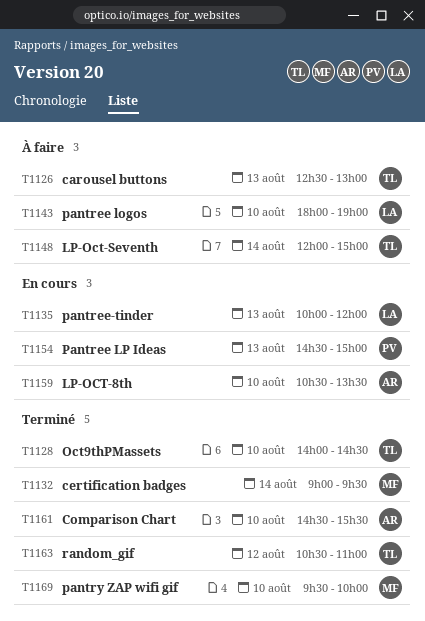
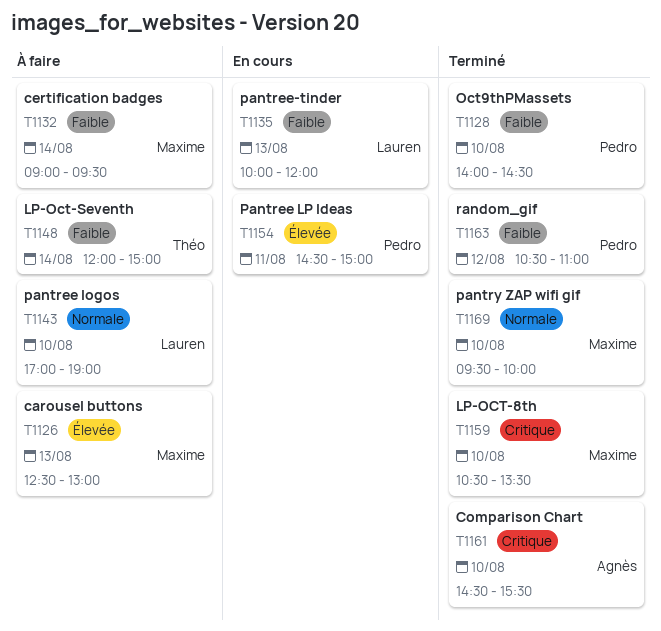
T1126, owner: Théo -> Maxime
T1128, owner: Théo -> Pedro
T1132, status: Terminé -> À faire
T1143, begins: 18:00 -> 17:00
T1154, day: Aug 13 -> Aug 11
T1159, status: En cours -> Terminé
T1159, owner: Agnès -> Maxime
T1163, owner: Théo -> Pedro

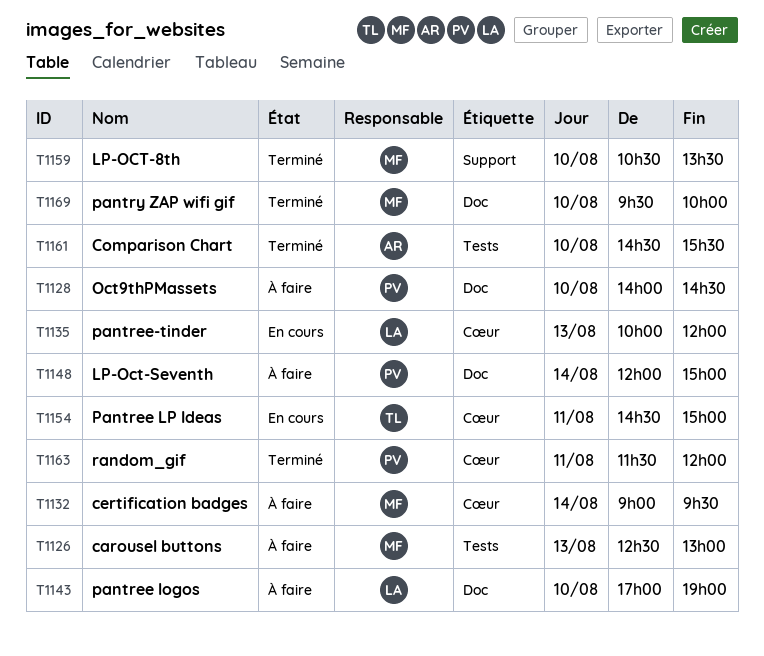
T1128, status: Terminé -> À faire
T1148, owner: Théo -> Pedro
T1154, owner: Pedro -> Théo
T1163, day: Aug 12 -> Aug 11
T1163, begins: 10:30 -> 11:30
T1163, ends: 11:00 -> 12:00

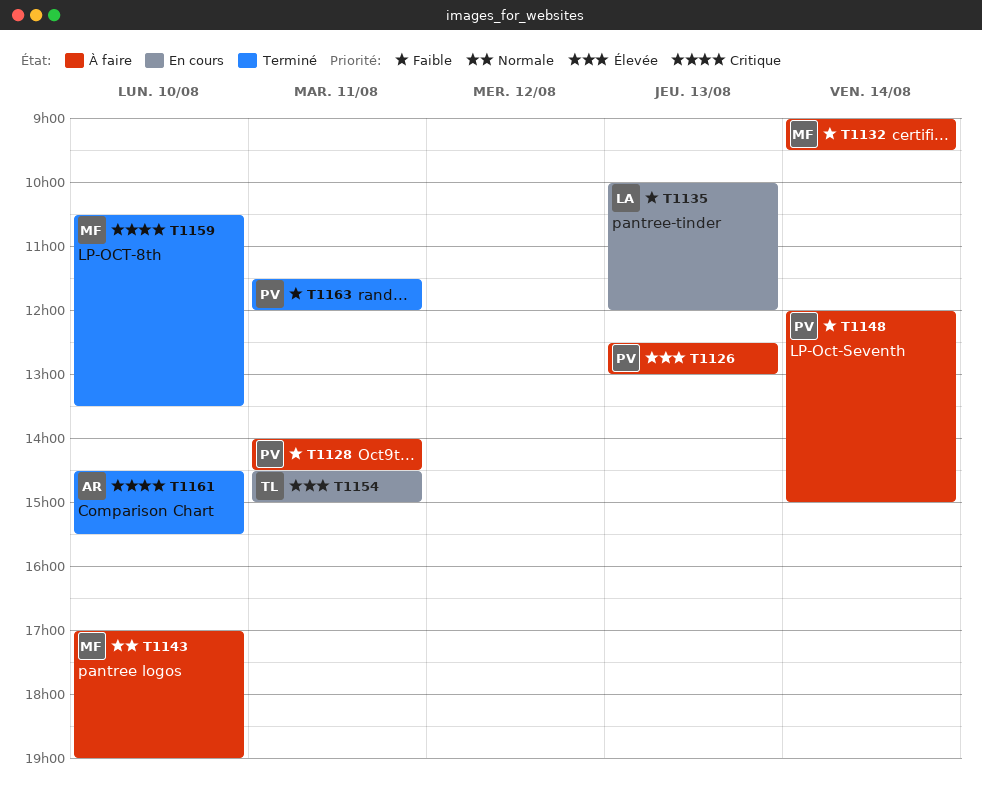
T1126, owner: MF -> PV
T1128, day: Aug 10 -> Aug 11
T1143, owner: LA -> MF
T1169: present -> none

